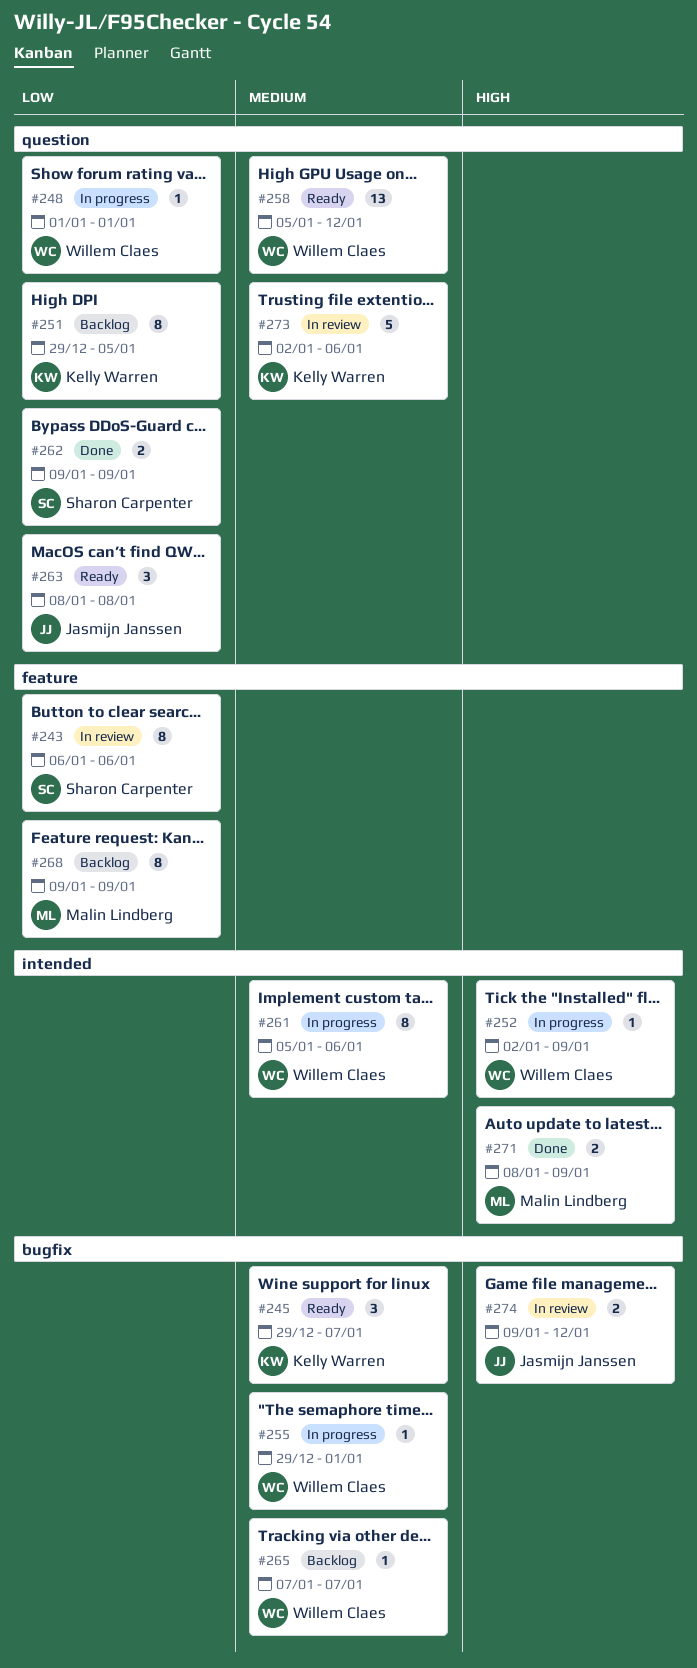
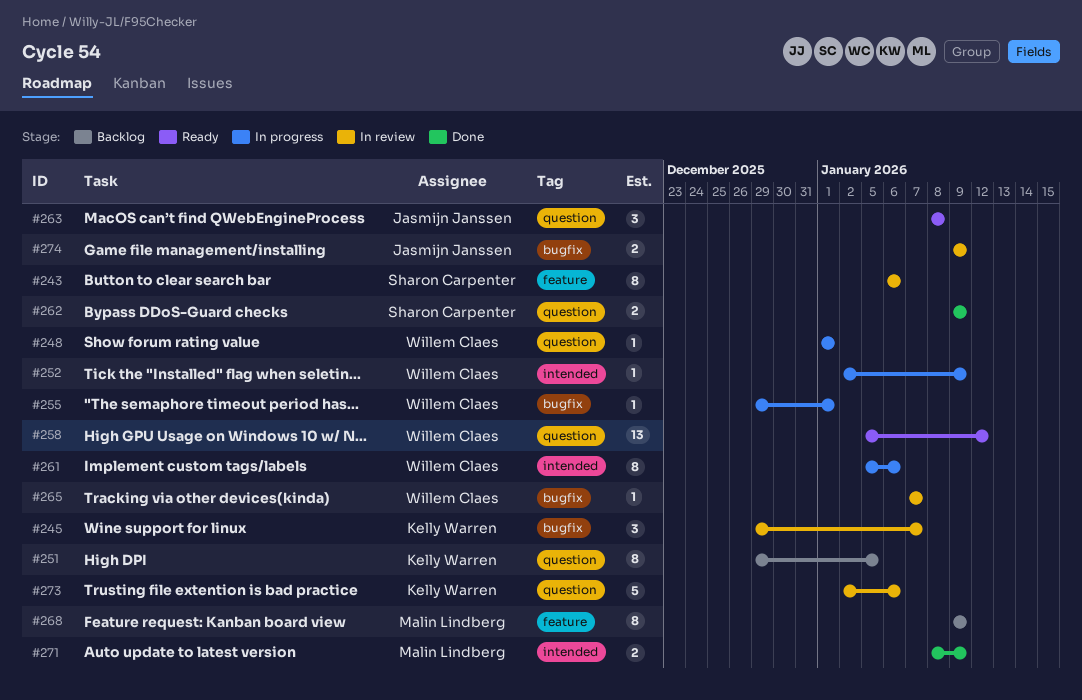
#245, status: Ready -> In review
#265, status: Backlog -> In review
#274, due: Jan 12 -> Jan 9

